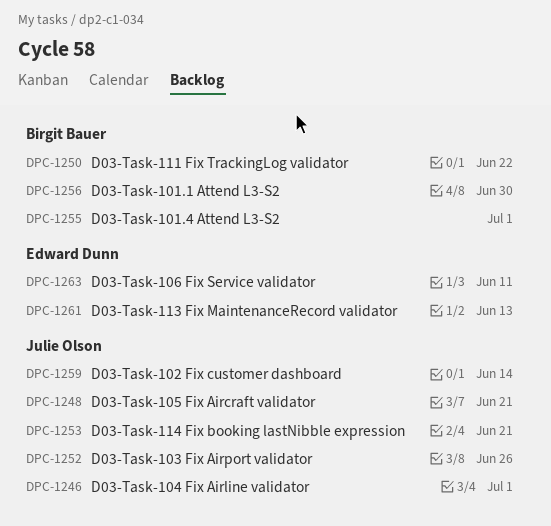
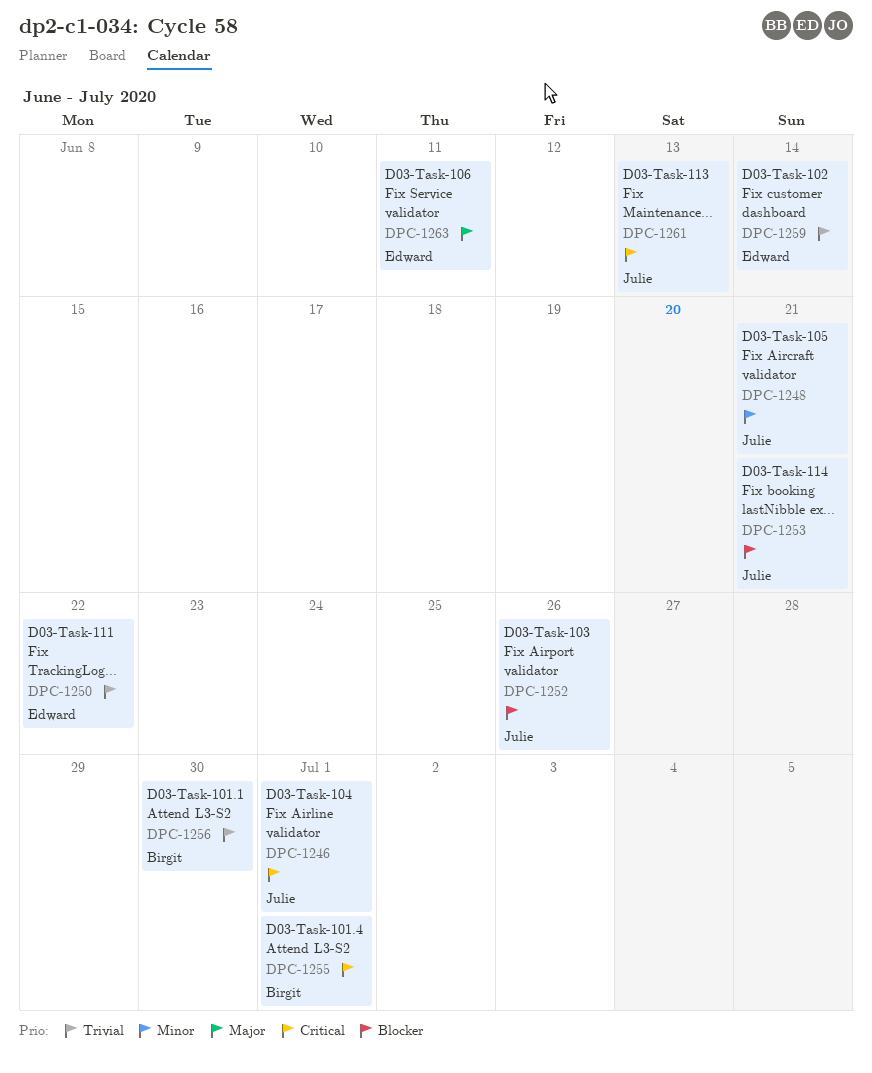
DPC-1250, owner: Birgit Bauer -> Edward Dunn
DPC-1259, owner: Julie Olson -> Edward Dunn
DPC-1261, owner: Edward Dunn -> Julie Olson

